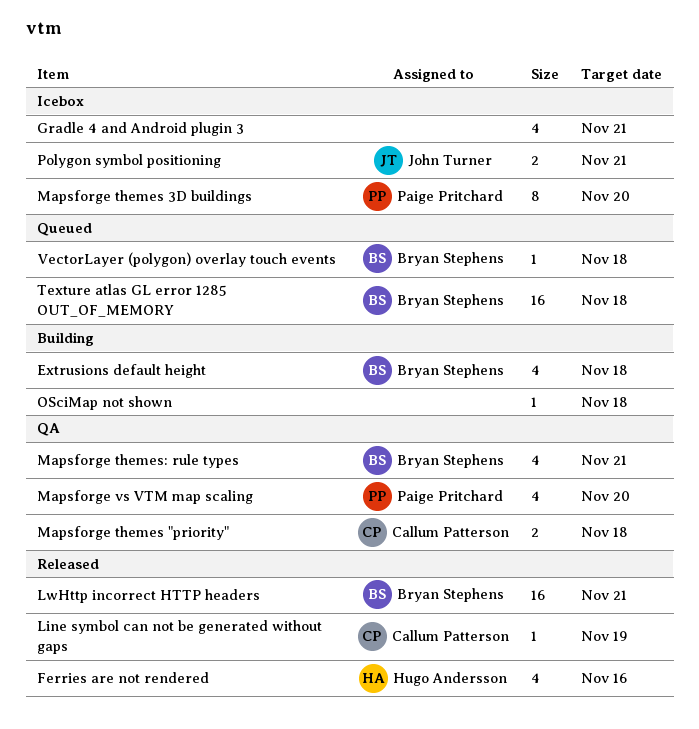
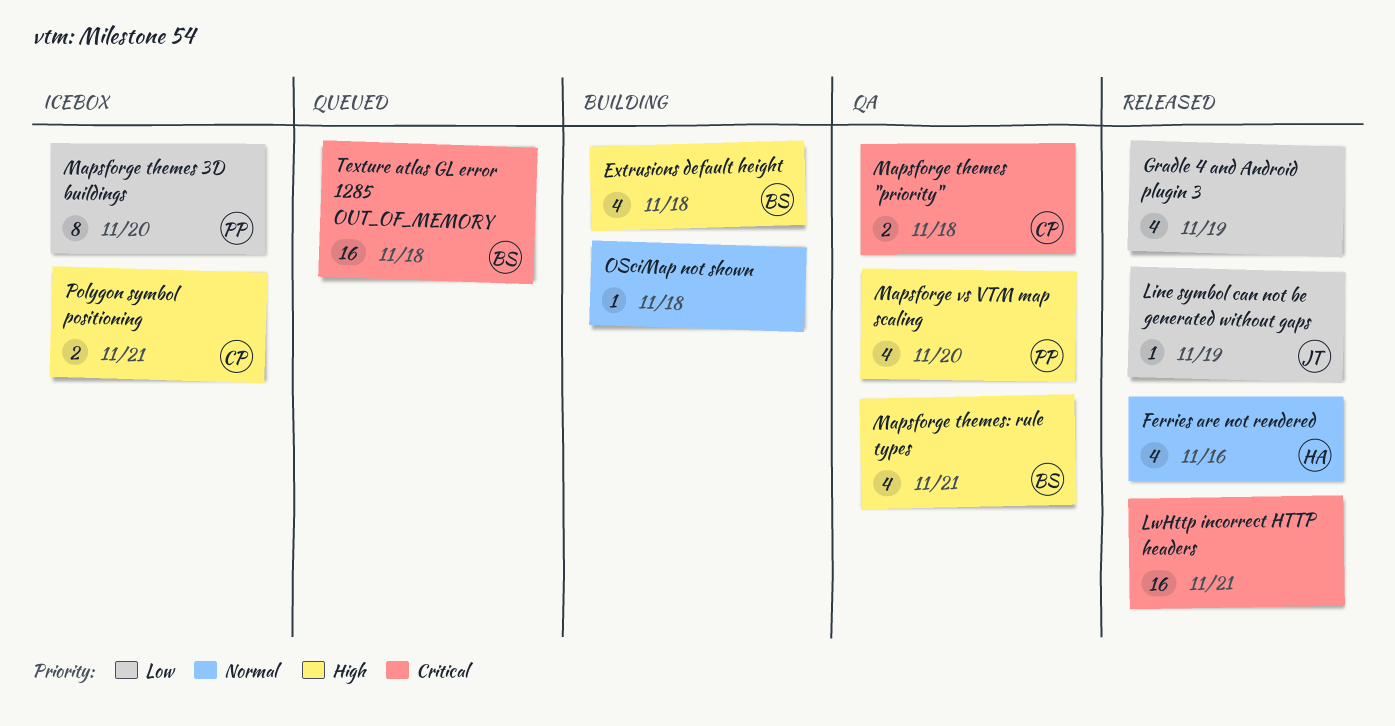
Gradle 4 and Android plugin 3, status: Icebox -> Released
Gradle 4 and Android plugin 3, due: Nov 21 -> Nov 19
Line symbol can not be generated without gaps, owner: Callum Patterson -> John Turner
LwHttp incorrect HTTP headers, owner: Bryan Stephens -> none
Polygon symbol positioning, owner: John Turner -> Callum Patterson
VectorLayer (polygon) overlay touch events: present -> none

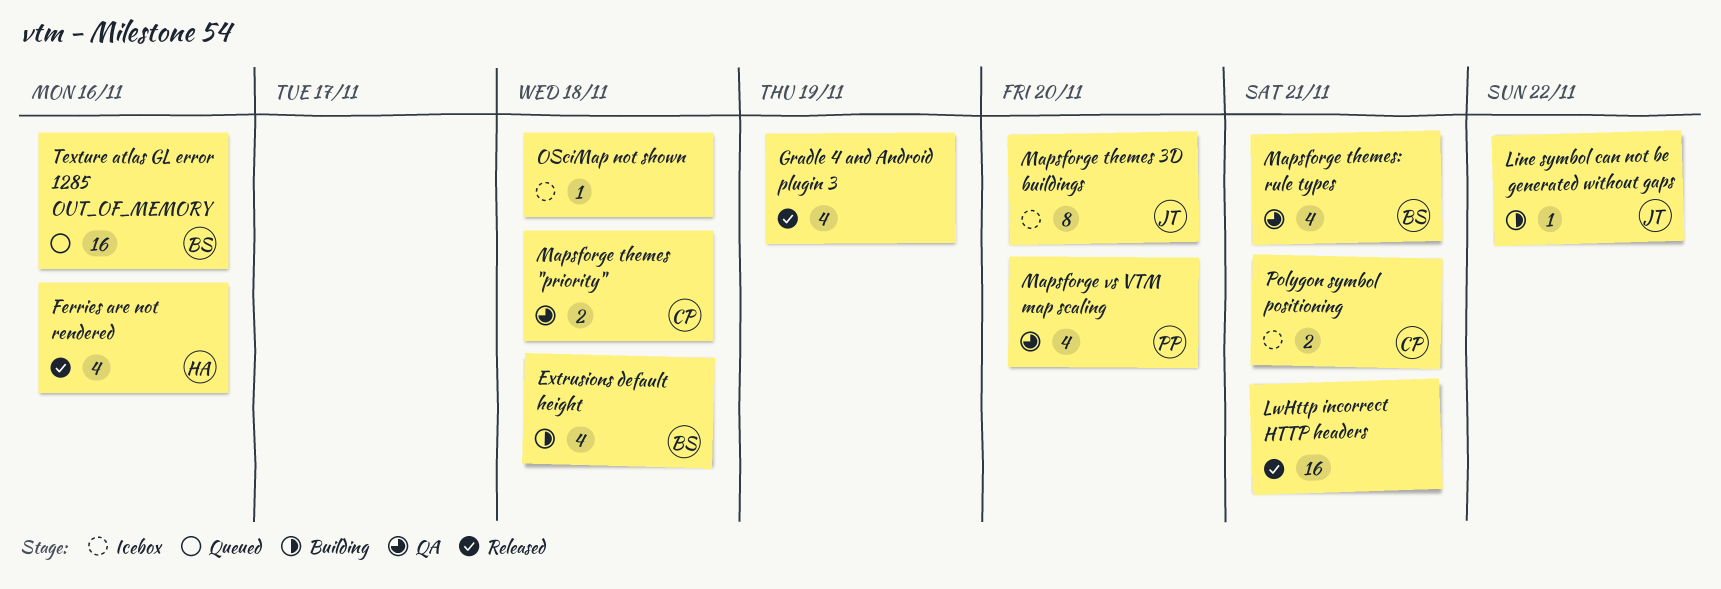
Line symbol can not be generated without gaps, status: Released -> Building
Line symbol can not be generated without gaps, due: Nov 19 -> Nov 22
Mapsforge themes 3D buildings, owner: PP -> JT
OSciMap not shown, status: Building -> Icebox
Texture atlas GL error 1285 OUT_OF_MEMORY, due: Nov 18 -> Nov 16

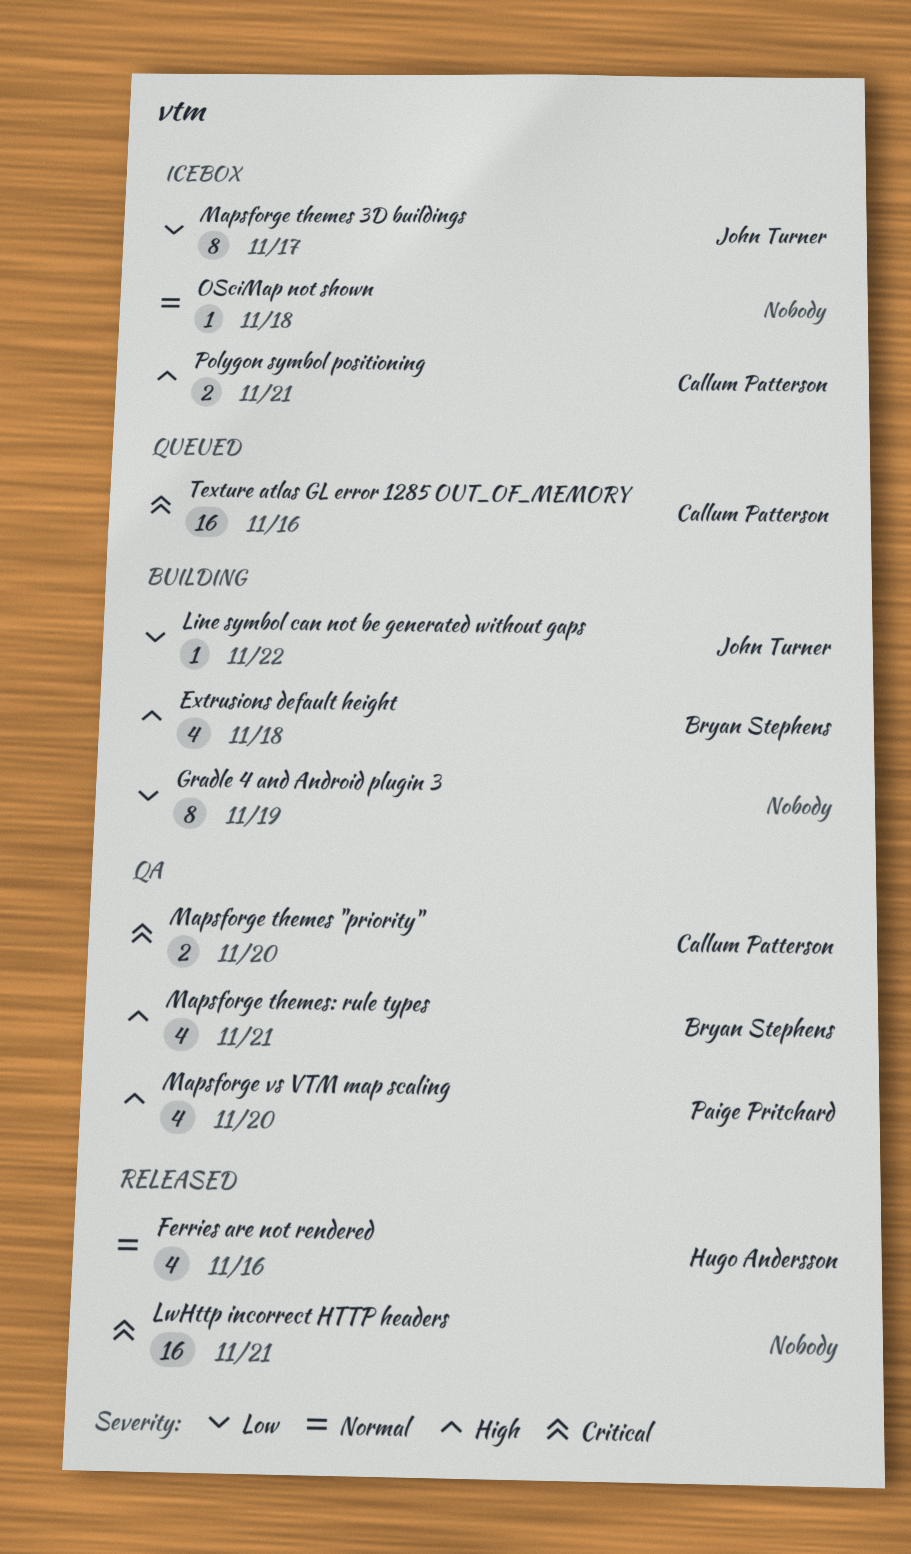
Gradle 4 and Android plugin 3, status: Released -> Building
Gradle 4 and Android plugin 3, estimate: 4 -> 8
Mapsforge themes "priority", due: Nov 18 -> Nov 20
Mapsforge themes 3D buildings, due: Nov 20 -> Nov 17
Texture atlas GL error 1285 OUT_OF_MEMORY, owner: Bryan Stephens -> Callum Patterson

